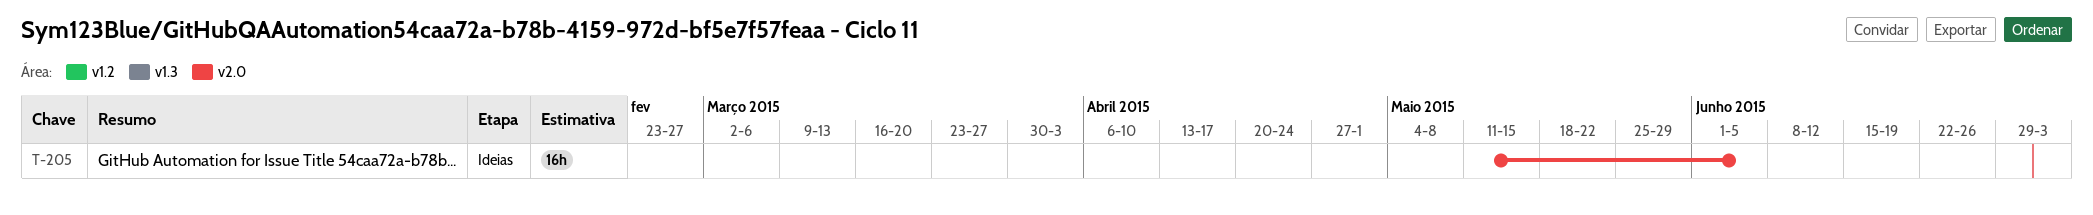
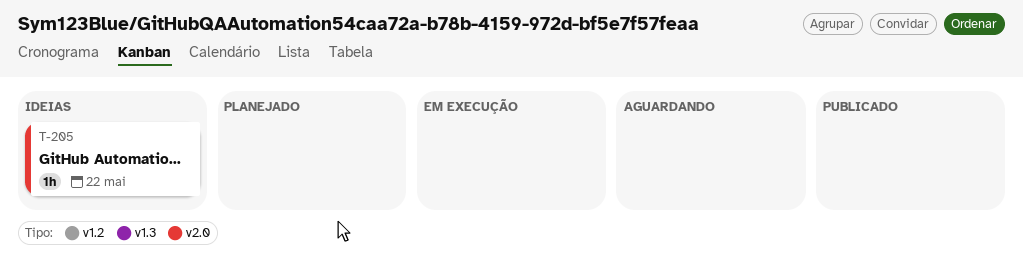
T-205, estimate: 16h -> 1h
T-205, due: Jun 5 -> May 22

